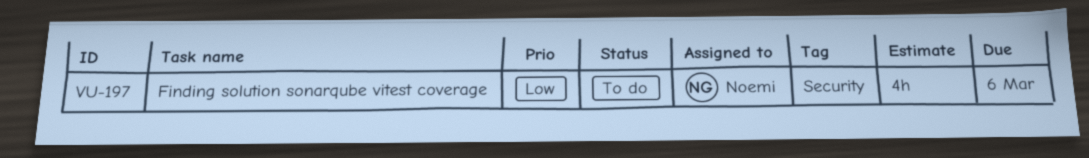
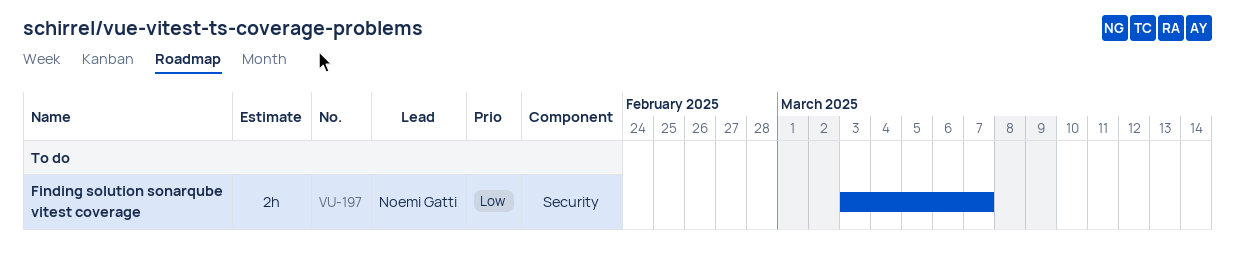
VU-197, estimate: 4h -> 2h
VU-197, due: Mar 6 -> Mar 7

